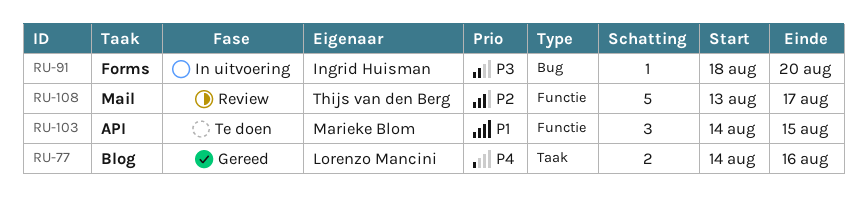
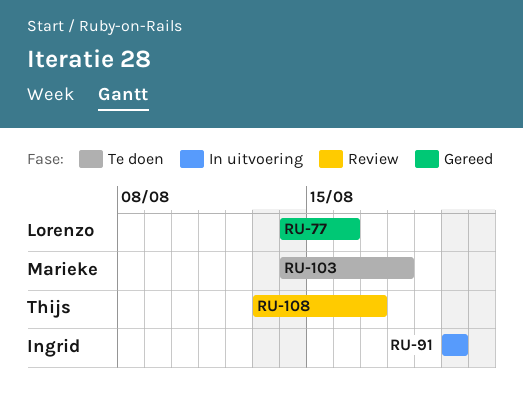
RU-91, start: Aug 18 -> Aug 20
RU-103, due: Aug 15 -> Aug 18

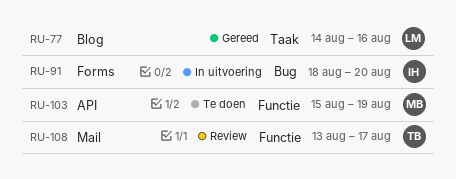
RU-91, start: Aug 20 -> Aug 18
RU-103, start: Aug 14 -> Aug 15
RU-103, due: Aug 18 -> Aug 19

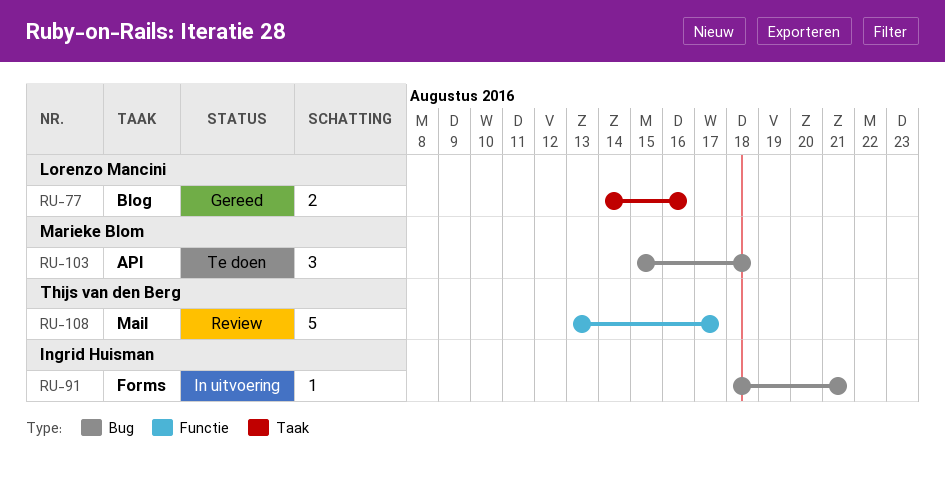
RU-91, due: Aug 20 -> Aug 21
RU-103, label: Functie -> Bug
RU-103, due: Aug 19 -> Aug 18

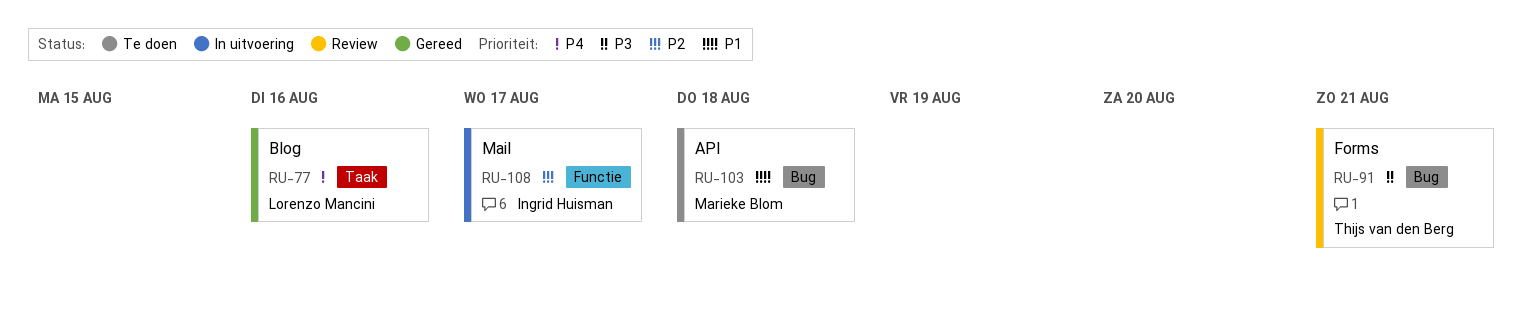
RU-91, status: In uitvoering -> Review
RU-91, owner: Ingrid Huisman -> Thijs van den Berg
RU-108, status: Review -> In uitvoering
RU-108, owner: Thijs van den Berg -> Ingrid Huisman

